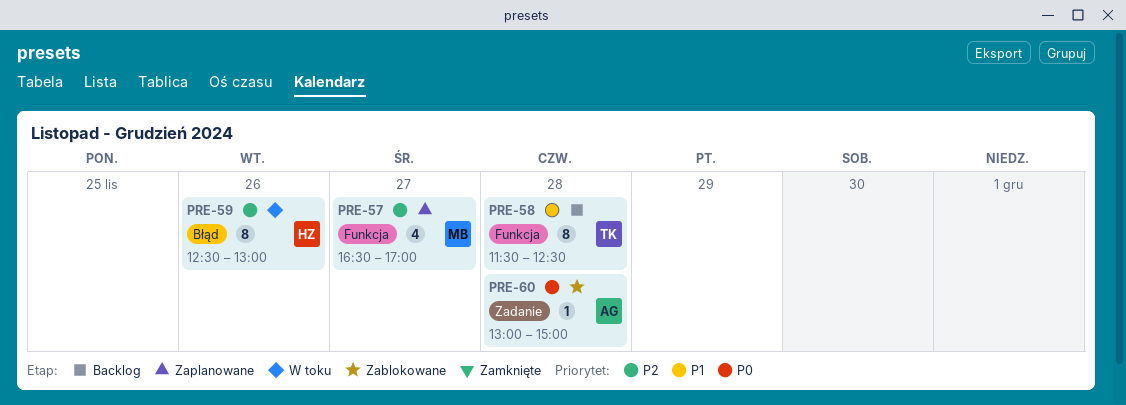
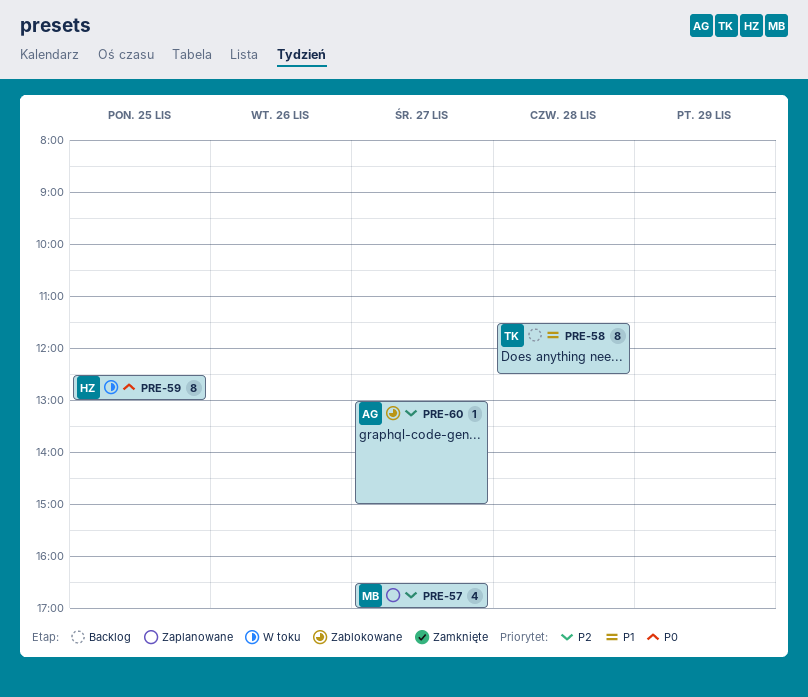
PRE-59, priority: P2 -> P0
PRE-59, day: Nov 26 -> Nov 25
PRE-60, priority: P0 -> P2
PRE-60, day: Nov 28 -> Nov 27

